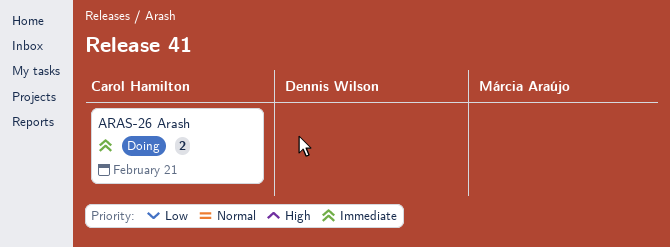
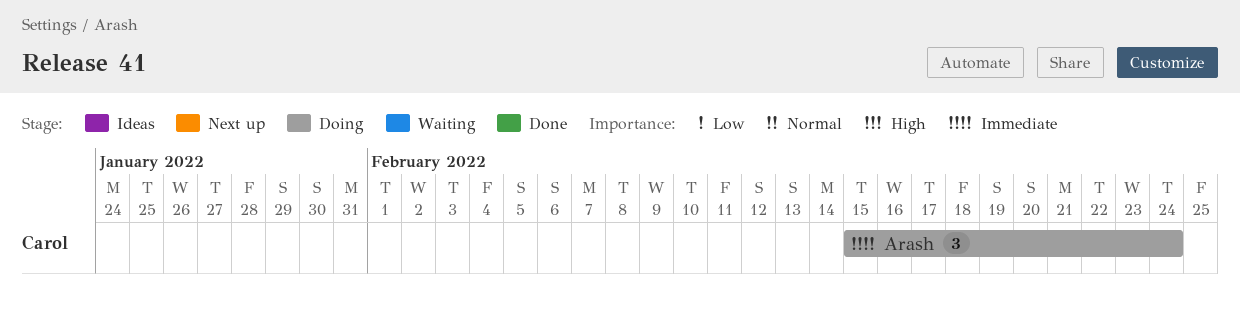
Arash, estimate: 2 -> 3
Arash, due: Feb 21 -> Feb 24

